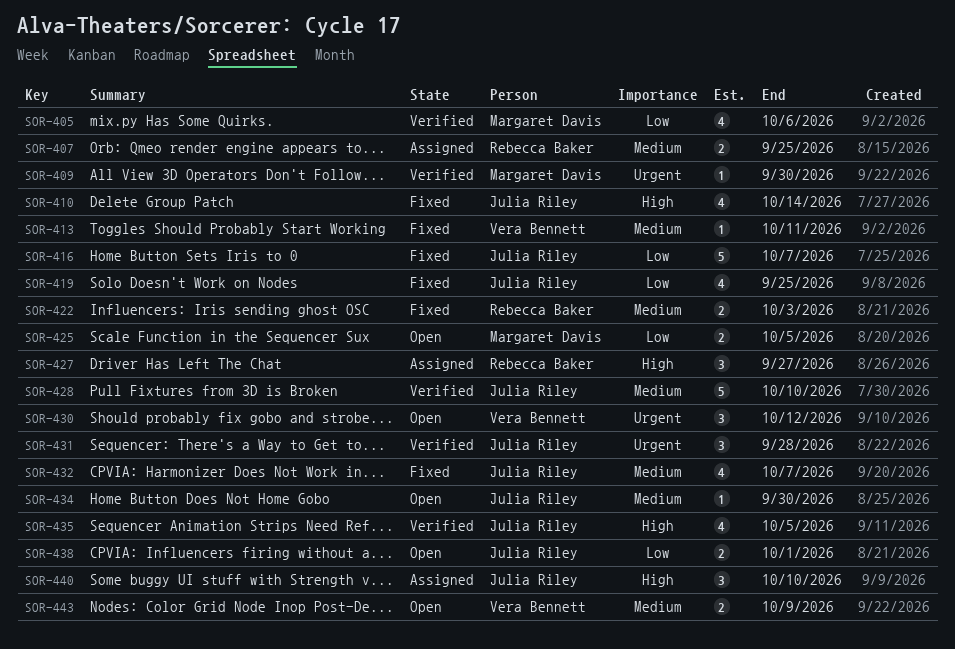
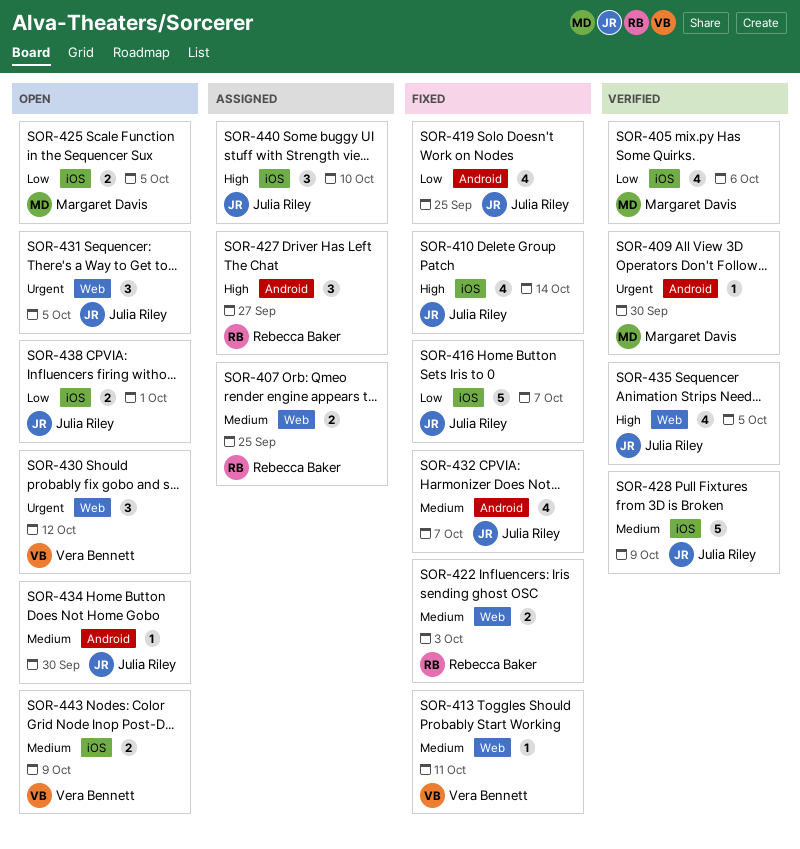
SOR-428, due: Oct 10 -> Oct 9
SOR-431, status: Verified -> Open
SOR-431, due: Sep 28 -> Oct 5

